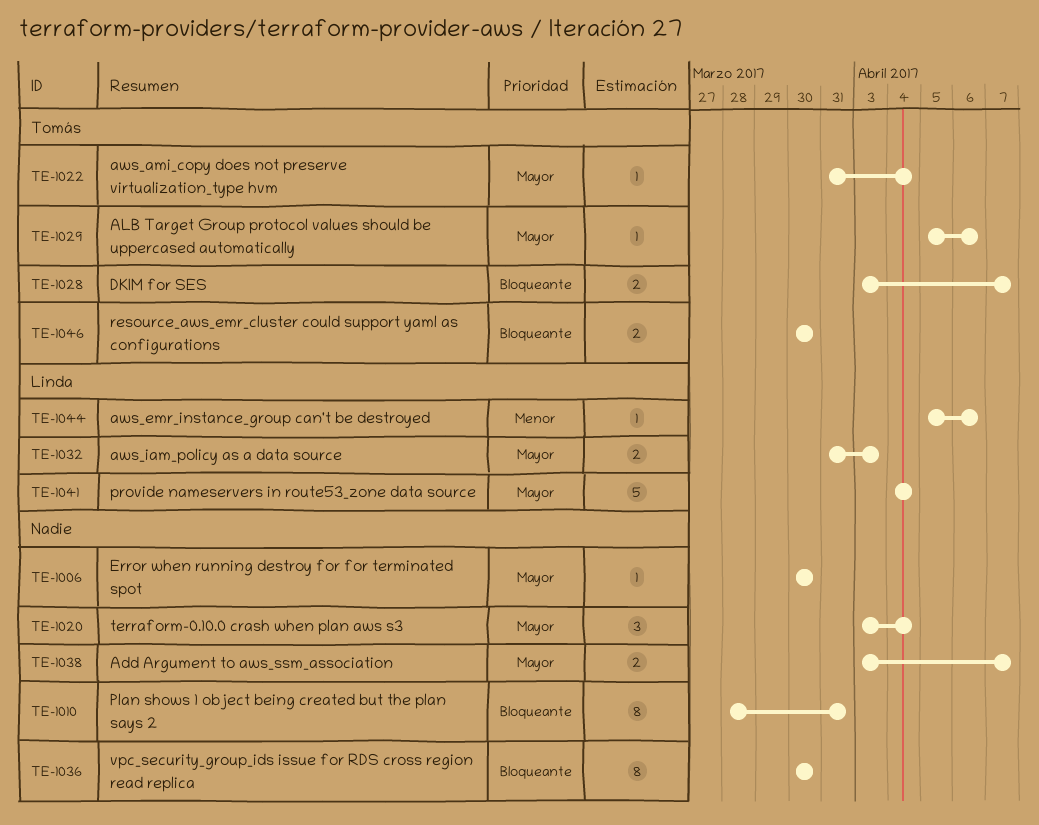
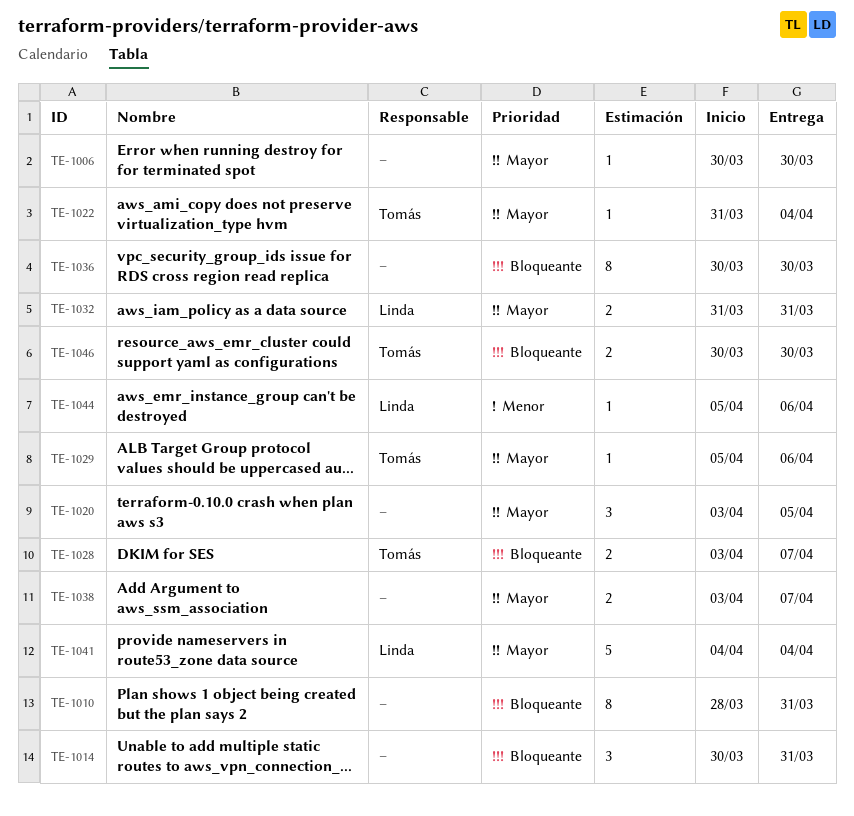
TE-1014: none -> present
TE-1020, due: Apr 4 -> Apr 5
TE-1032, due: Apr 3 -> Mar 31

